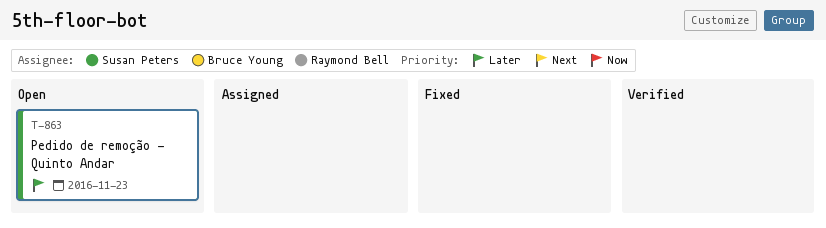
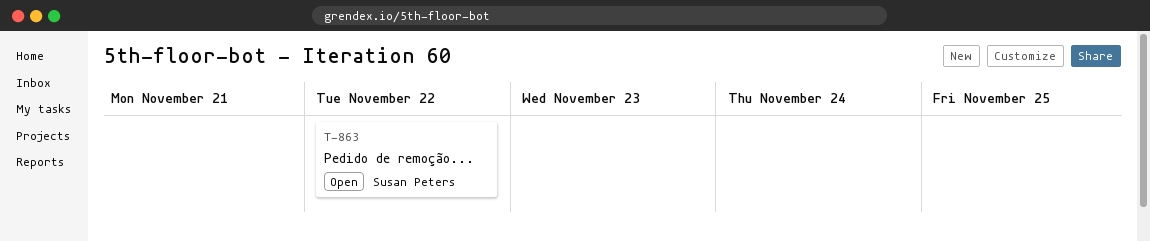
T-863, due: Nov 23 -> Nov 22

